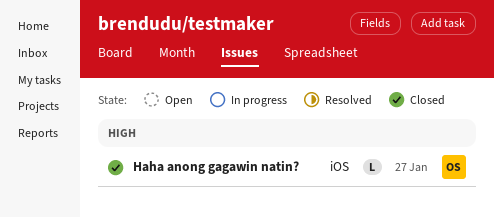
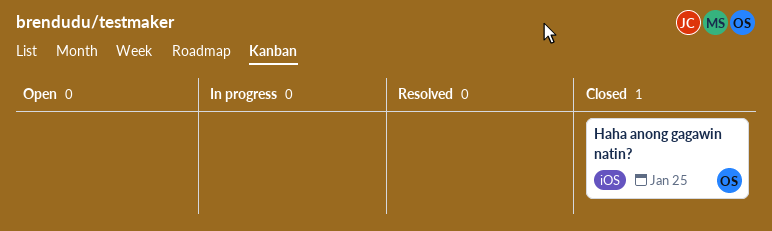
Haha anong gagawin natin?, due: Jan 27 -> Jan 25

